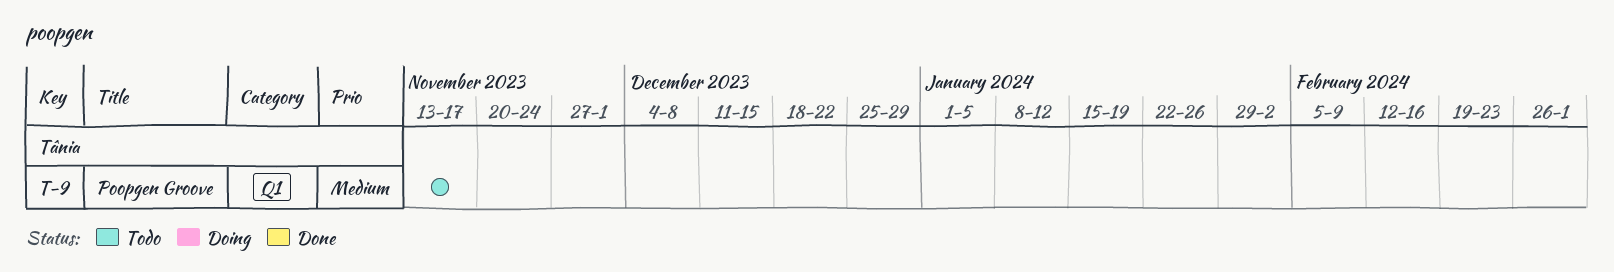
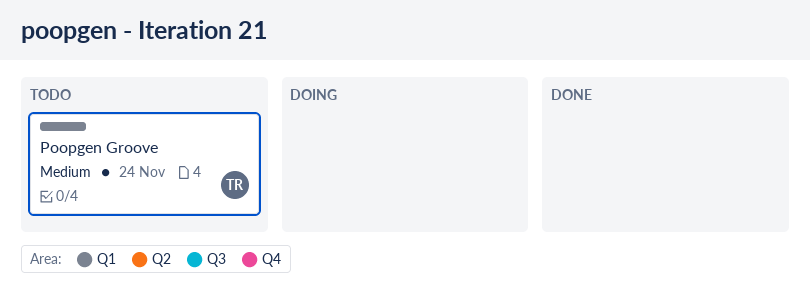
Poopgen Groove, due: Nov 17 -> Nov 24

